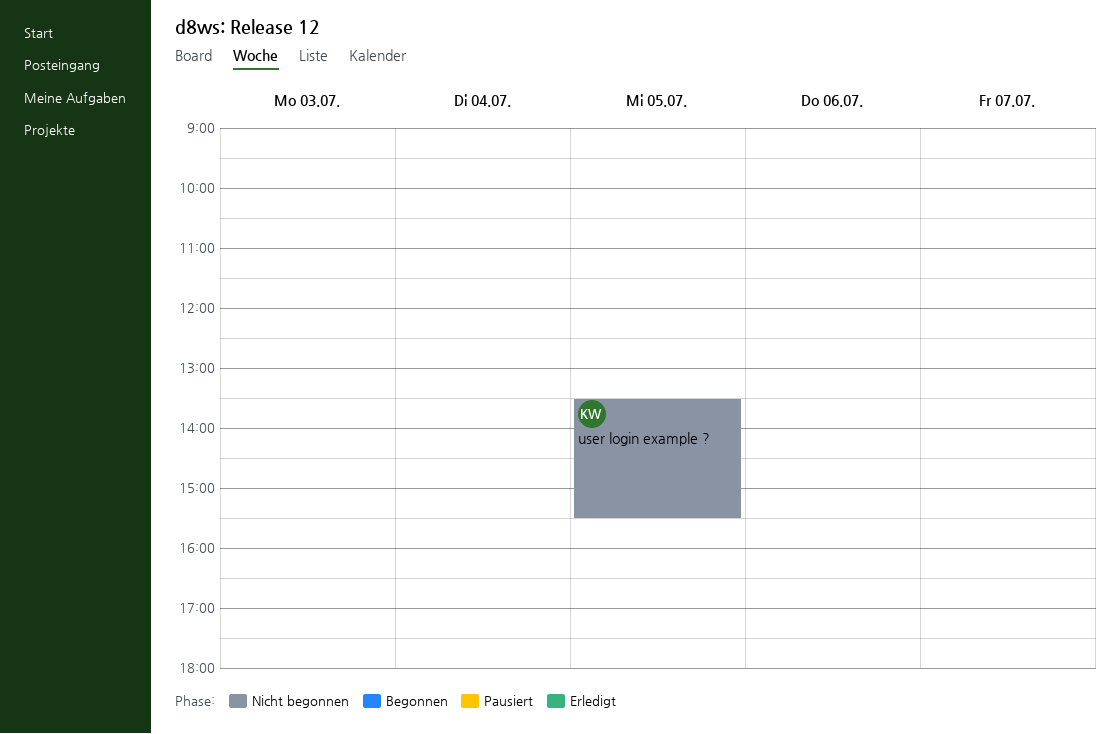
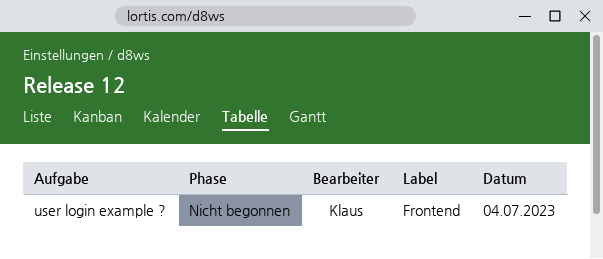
user login example ?, day: Jul 5 -> Jul 4

